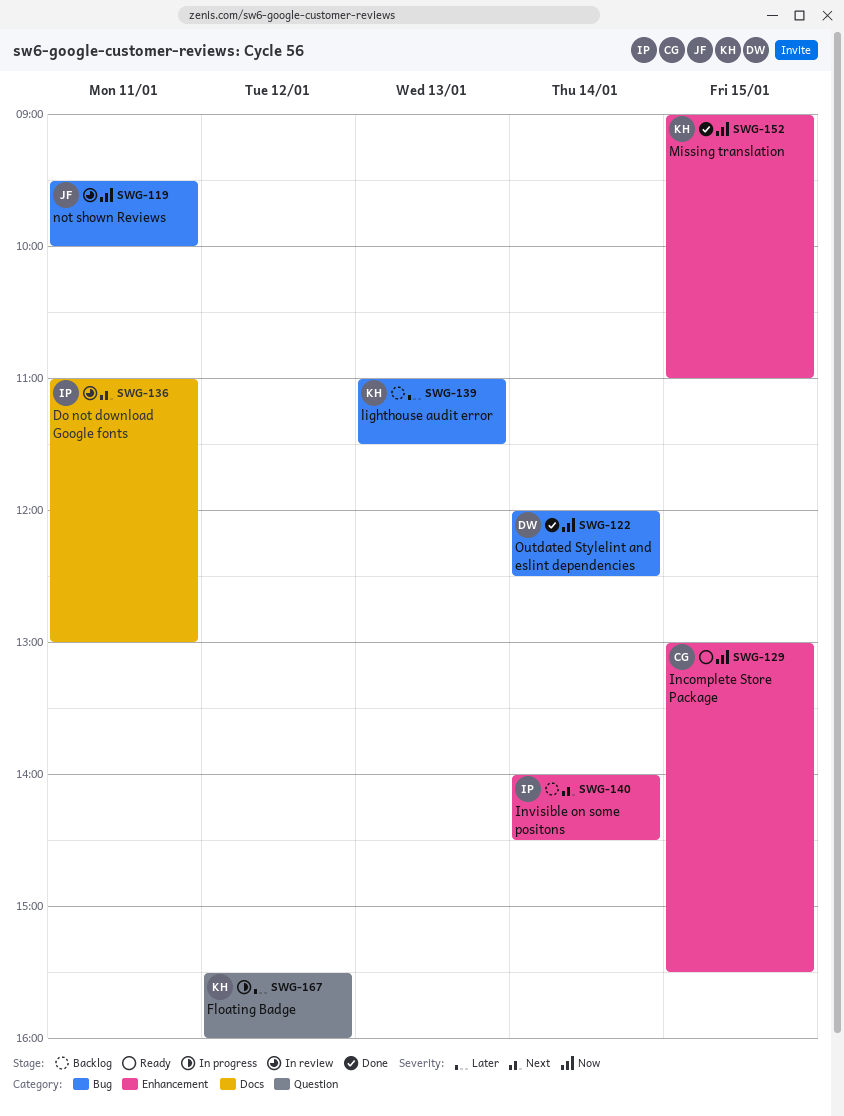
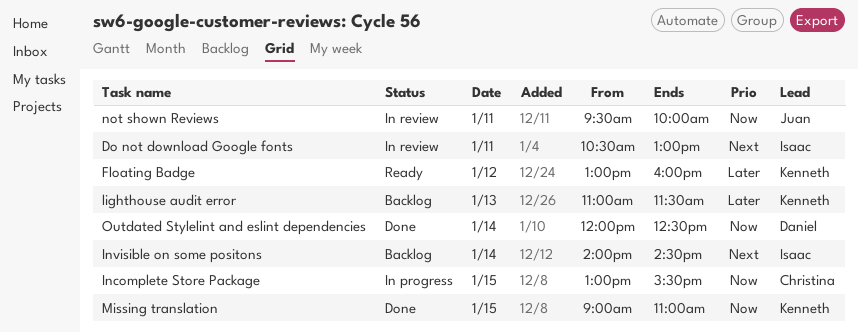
Do not download Google fonts, begins: 11:00 -> 10:30
Floating Badge, status: In progress -> Ready
Floating Badge, begins: 15:30 -> 13:00
Incomplete Store Package, status: Ready -> In progress

